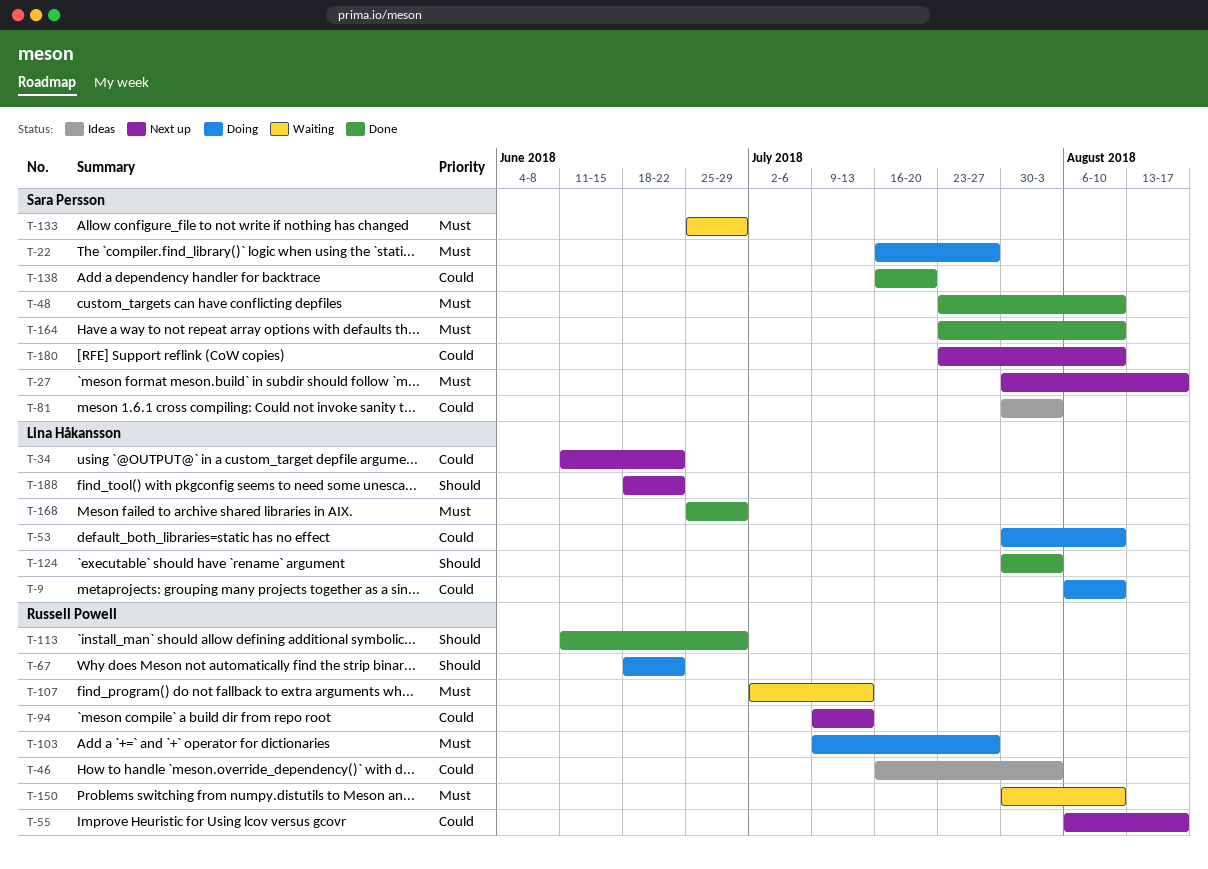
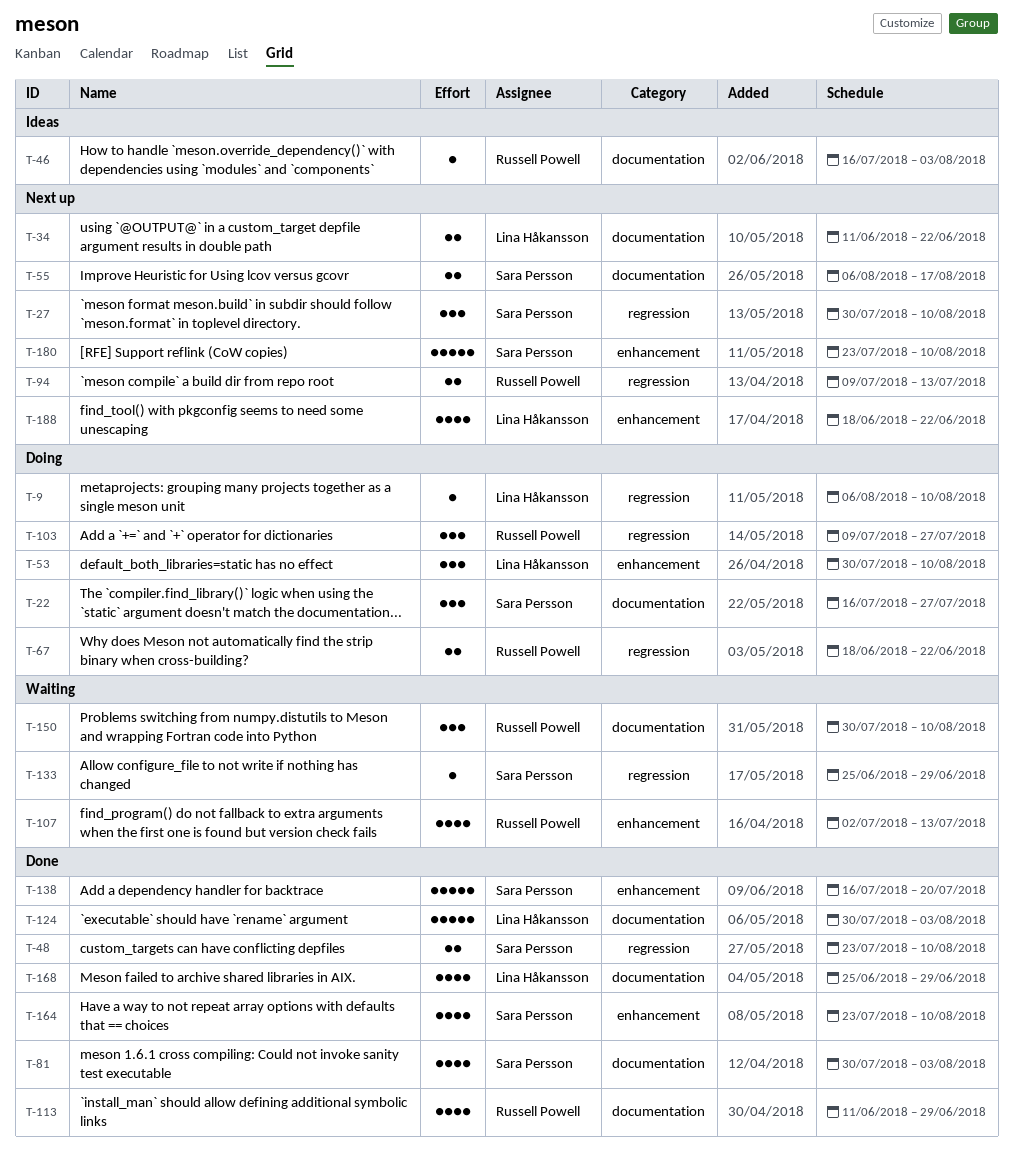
T-27, due: Aug 17 -> Aug 10
T-55, owner: Russell Powell -> Sara Persson
T-81, status: Ideas -> Done

